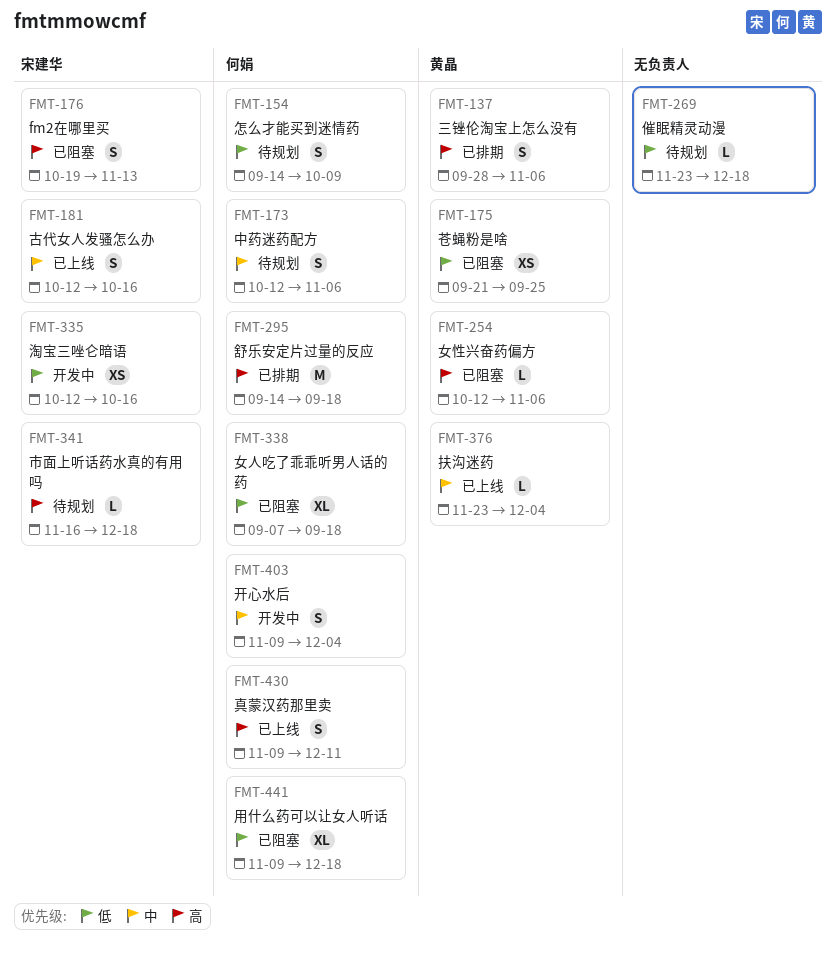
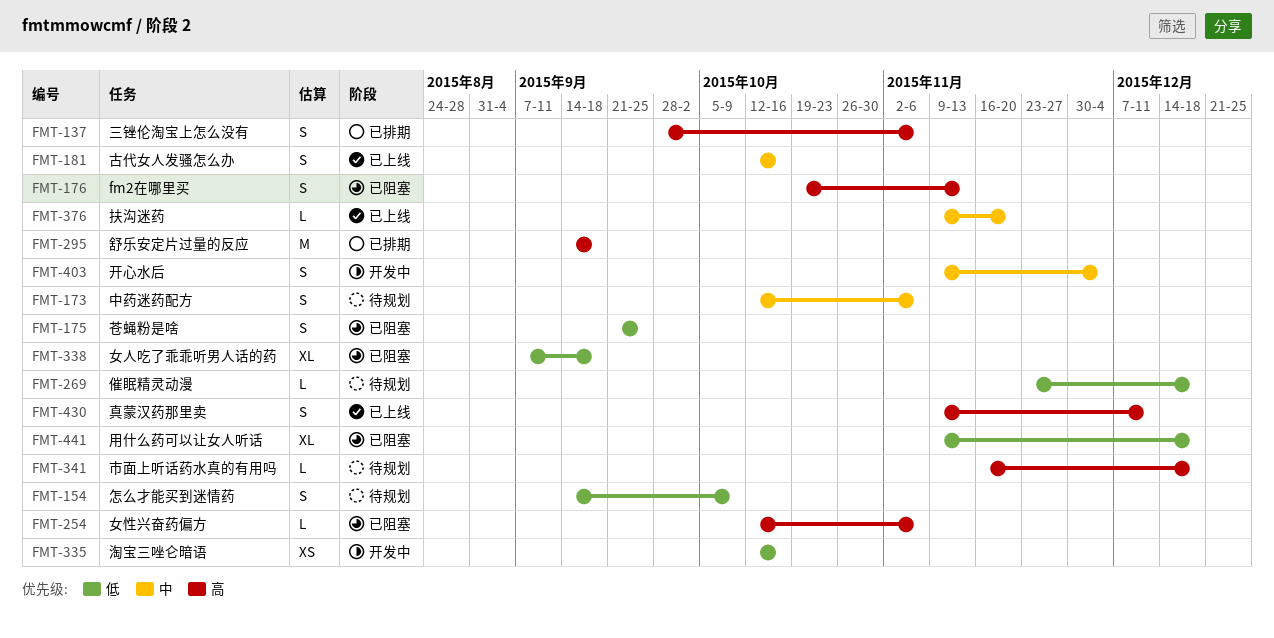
FMT-175, estimate: XS -> S
FMT-376, start: Nov 23 -> Nov 9
FMT-376, due: Dec 4 -> Nov 20

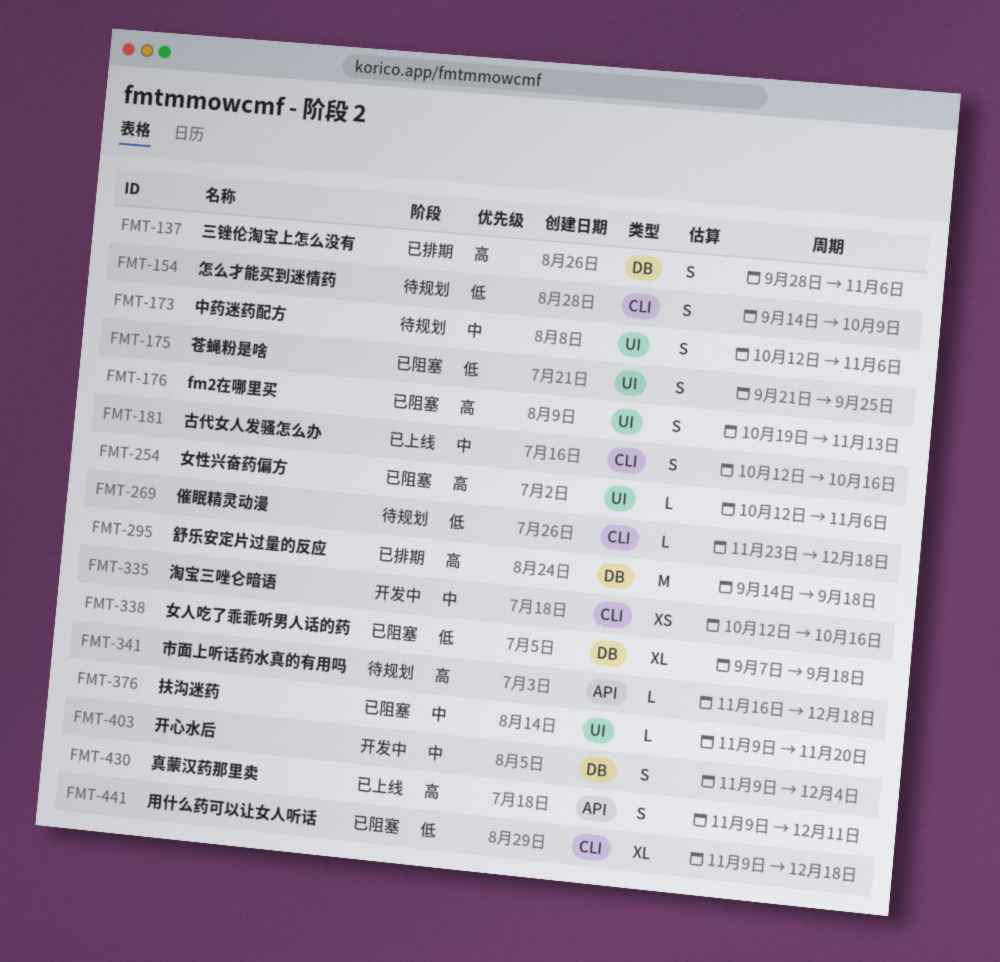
FMT-335, priority: 低 -> 中
FMT-376, status: 已上线 -> 已阻塞

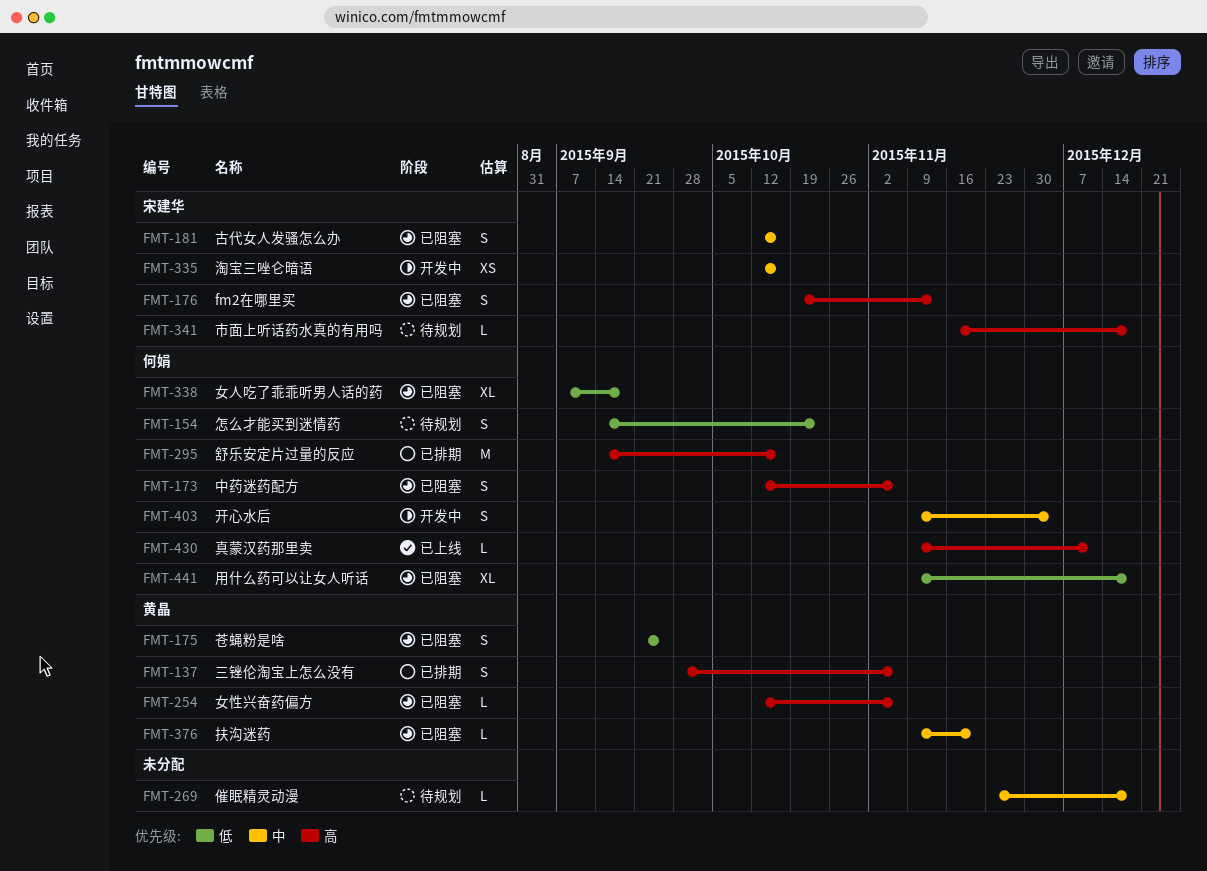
FMT-154, due: Oct 9 -> Oct 23
FMT-173, status: 待规划 -> 已阻塞
FMT-173, priority: 中 -> 高
FMT-181, status: 已上线 -> 已阻塞
FMT-269, priority: 低 -> 中
FMT-295, due: Sep 18 -> Oct 16
FMT-430, estimate: S -> L

